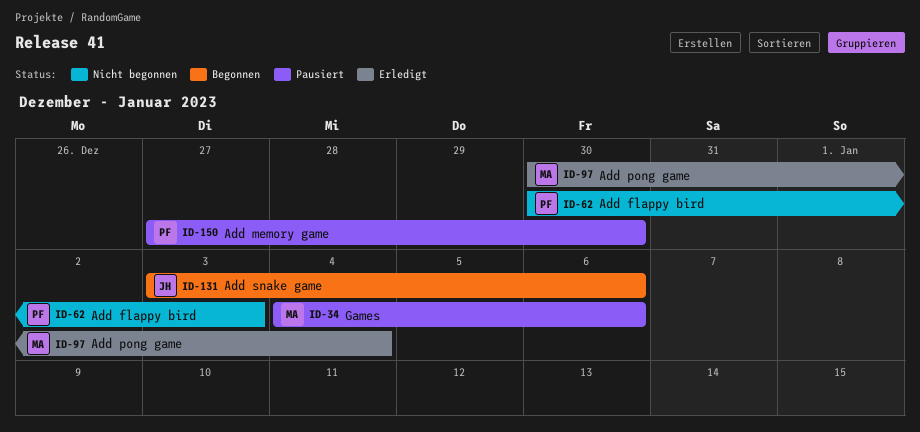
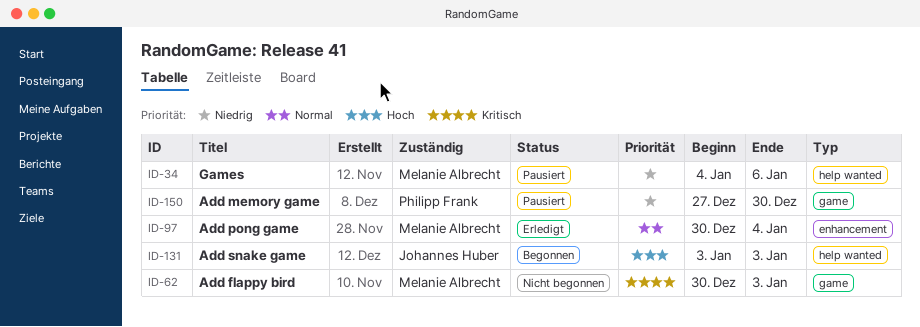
ID-62, owner: Philipp Frank -> Melanie Albrecht
ID-131, due: Jan 6 -> Jan 3

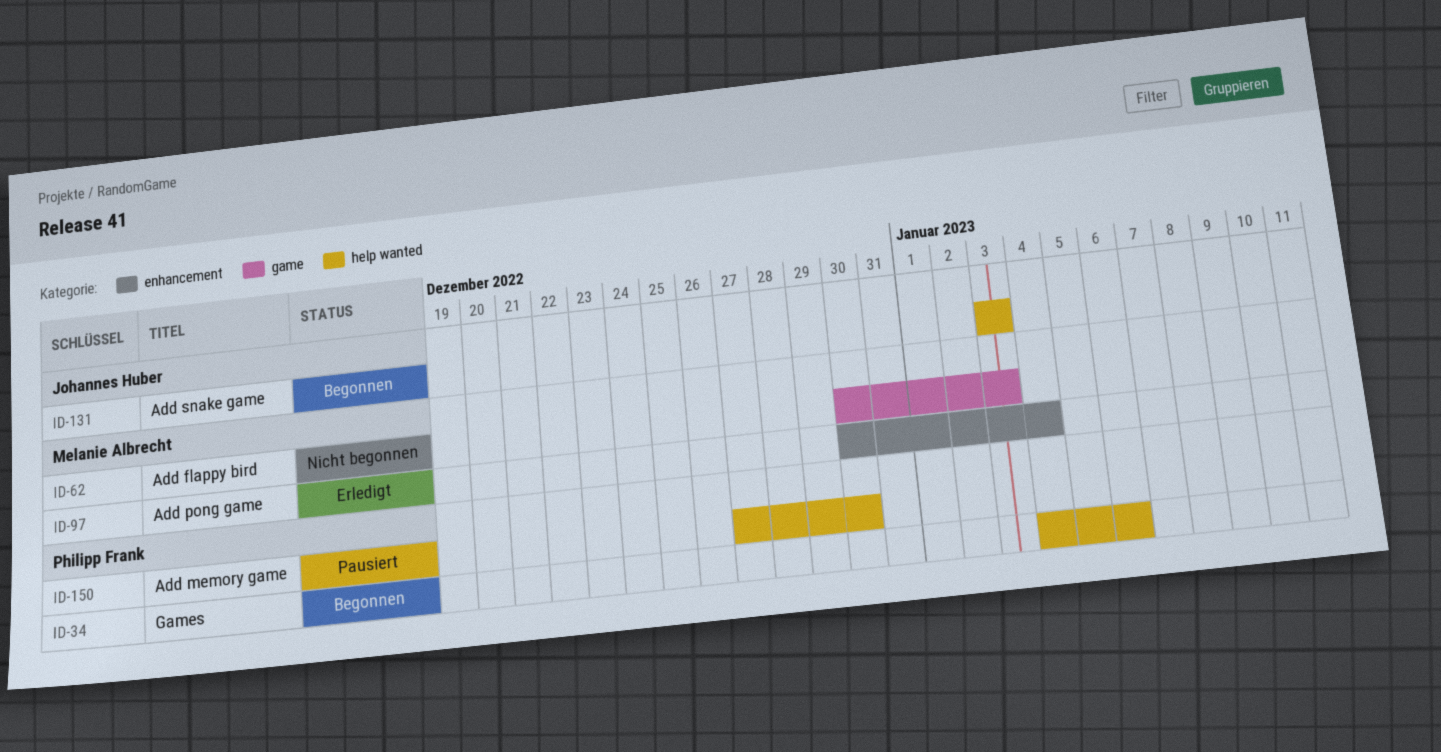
ID-34, status: Pausiert -> Begonnen
ID-34, owner: Melanie Albrecht -> Philipp Frank
ID-150, label: game -> help wanted

